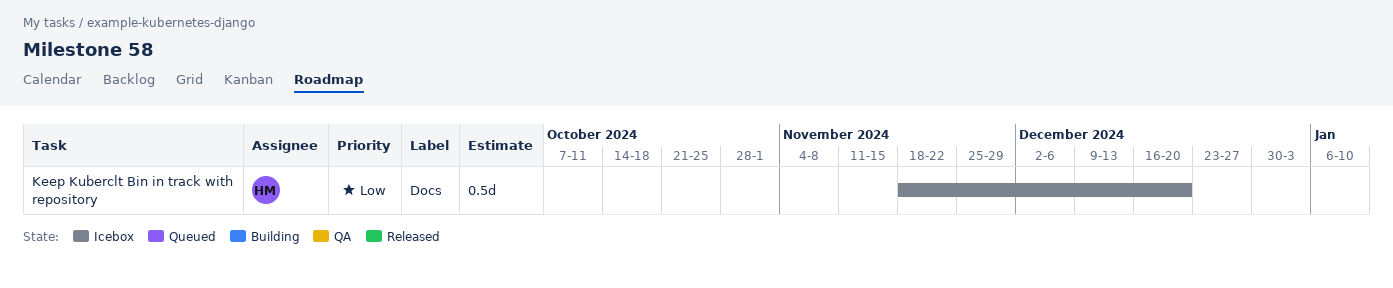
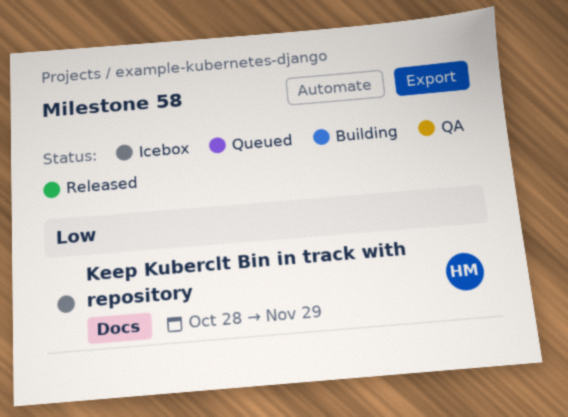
Keep Kuberclt Bin in track with repository, start: Nov 18 -> Oct 28
Keep Kuberclt Bin in track with repository, due: Dec 20 -> Nov 29

